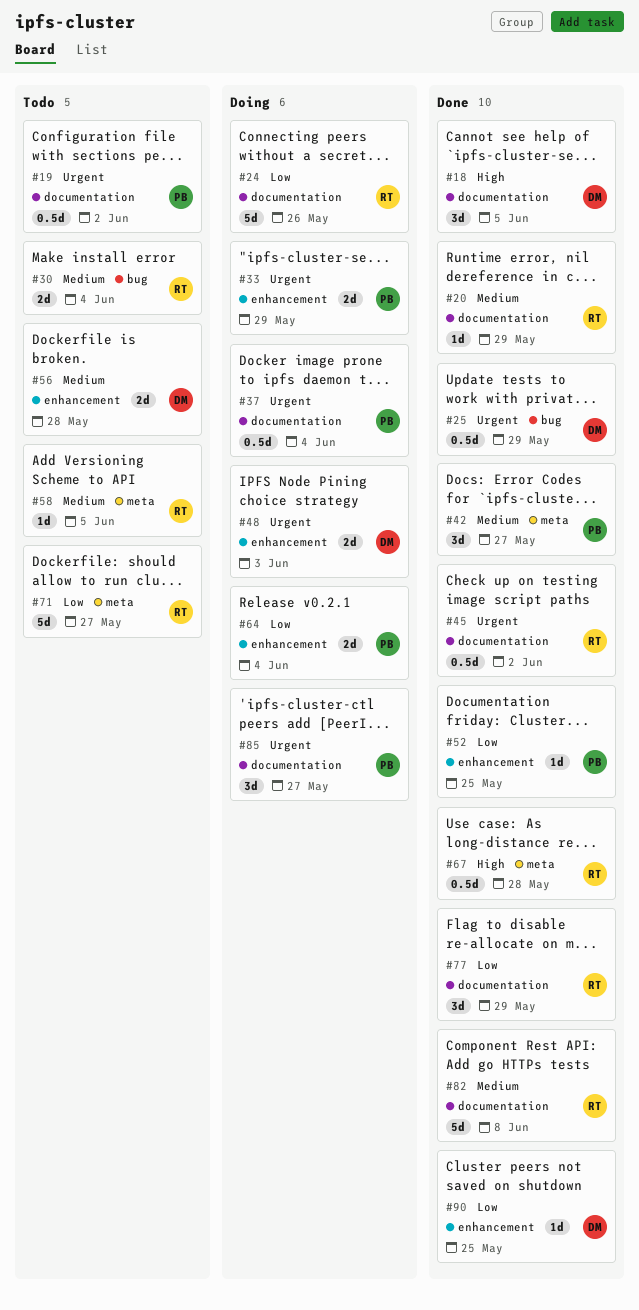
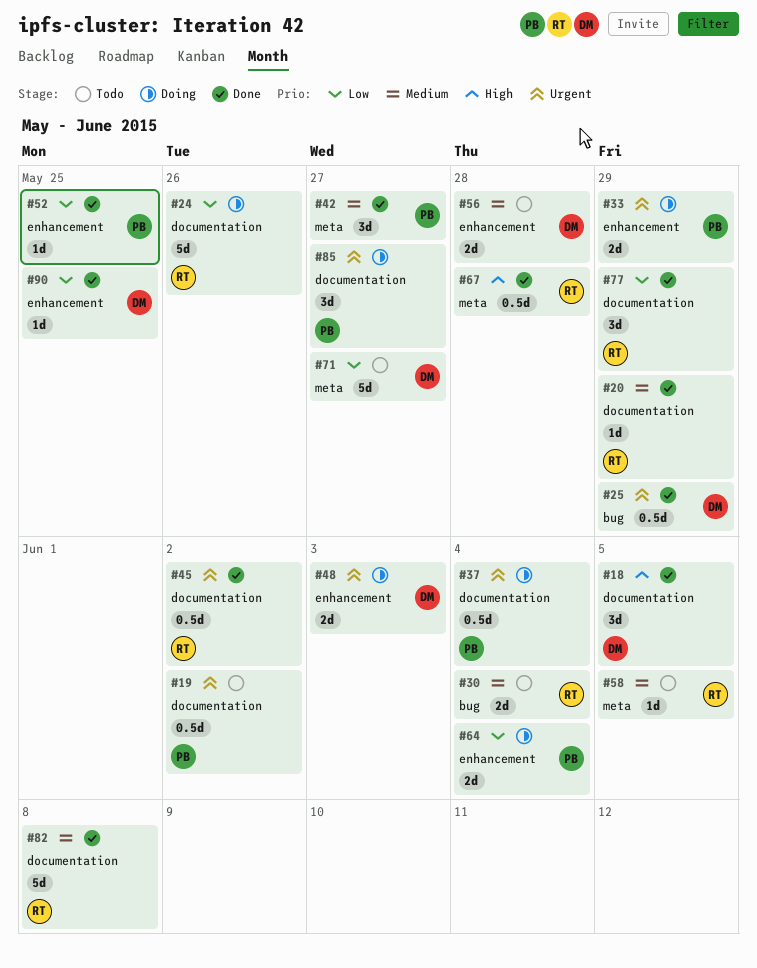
#71, owner: RT -> DM

